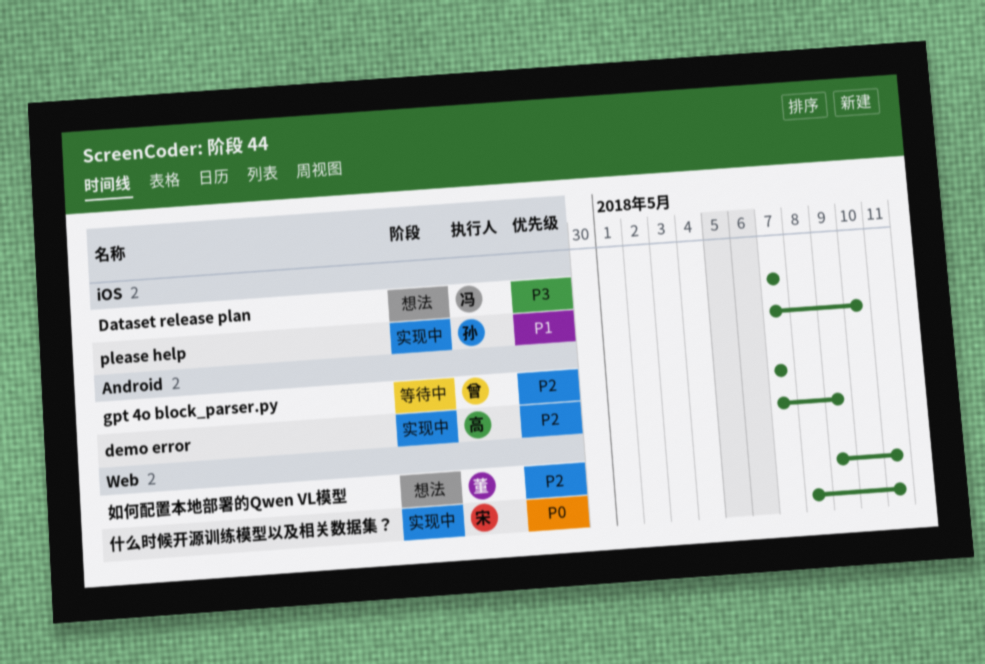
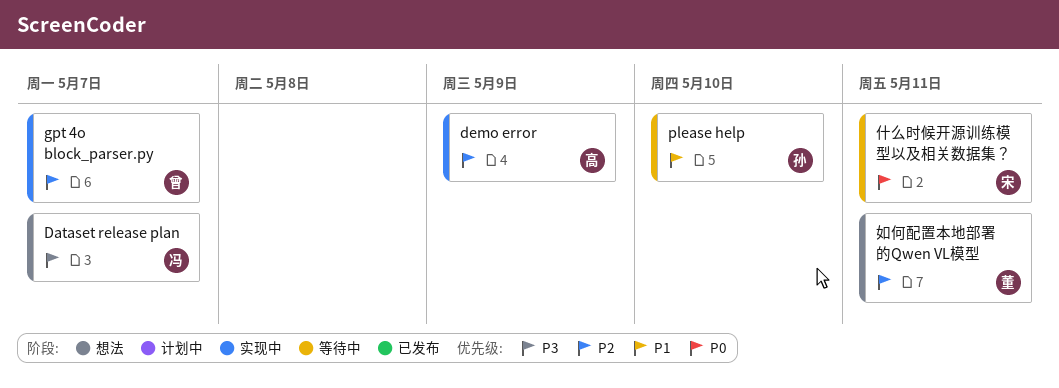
gpt 4o block_parser.py, status: 等待中 -> 实现中
please help, status: 实现中 -> 等待中
什么时候开源训练模型以及相关数据集？, status: 实现中 -> 等待中

